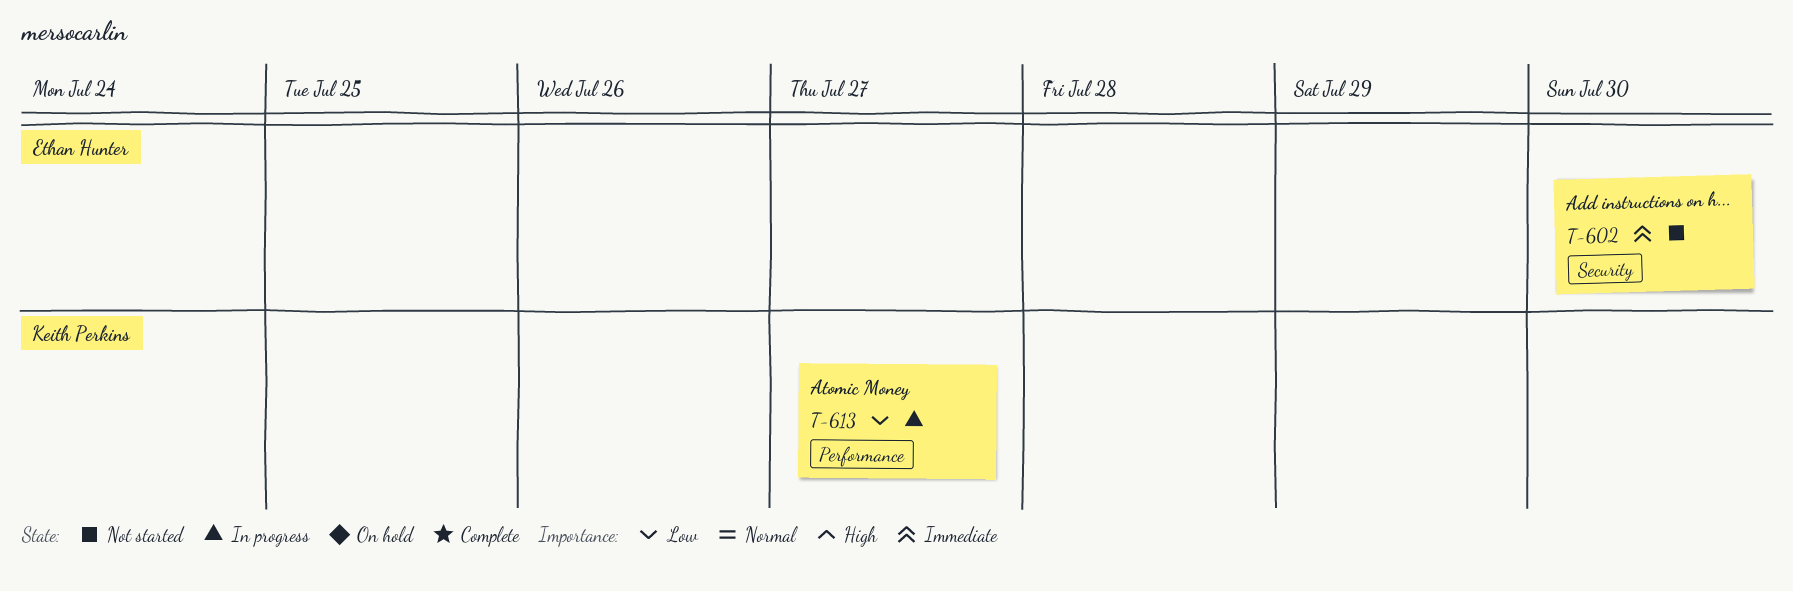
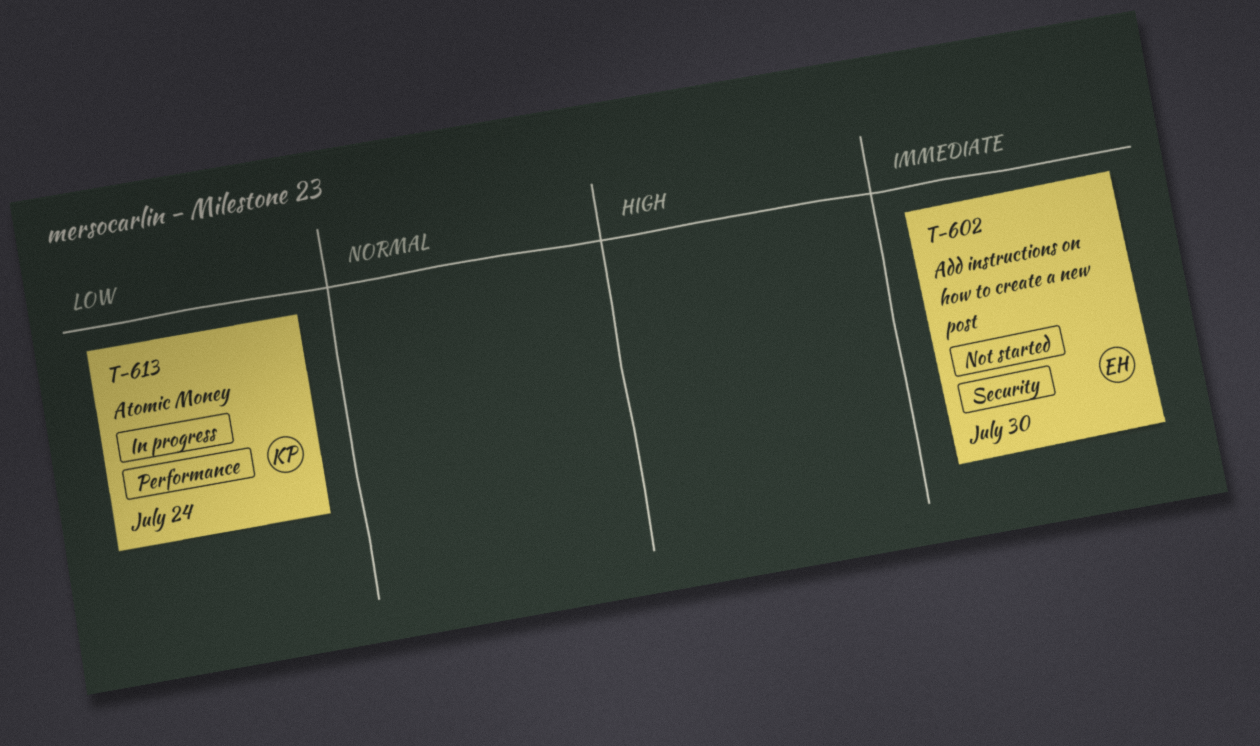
T-613, due: Jul 27 -> Jul 24

